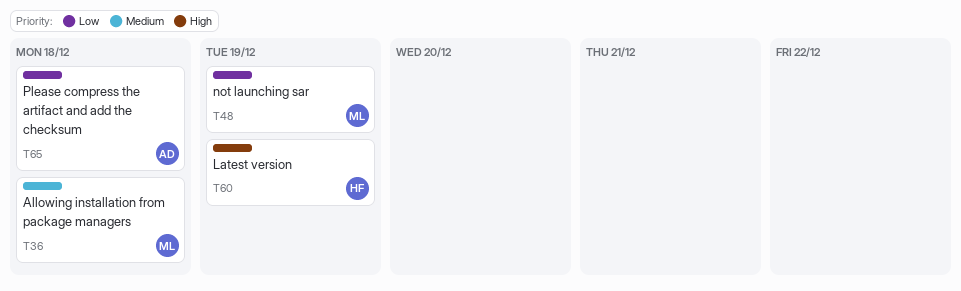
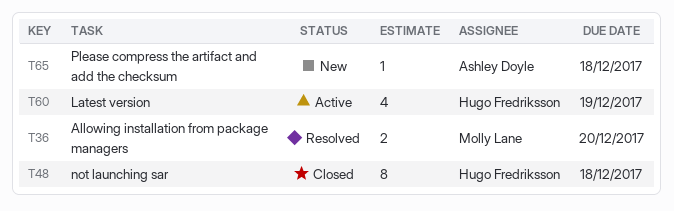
T36, due: Dec 18 -> Dec 20
T48, owner: Molly Lane -> Hugo Fredriksson
T48, due: Dec 19 -> Dec 18

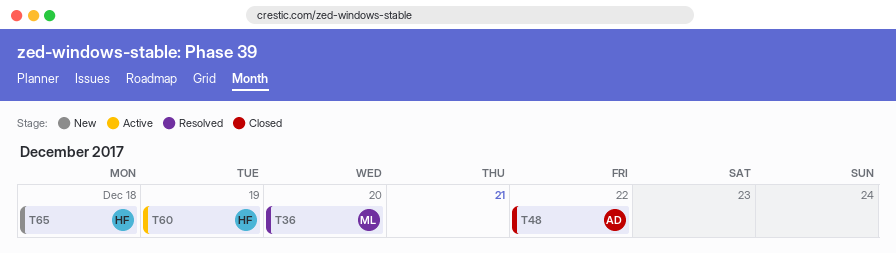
T48, owner: Hugo Fredriksson -> Ashley Doyle
T48, due: Dec 18 -> Dec 22
T65, owner: Ashley Doyle -> Hugo Fredriksson

